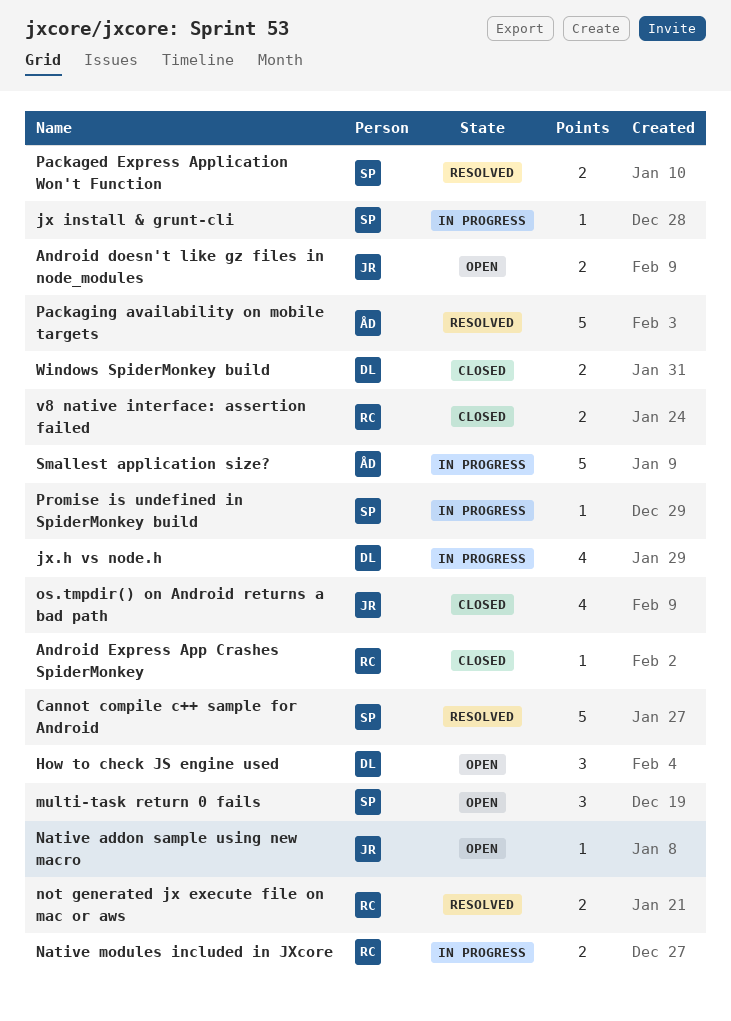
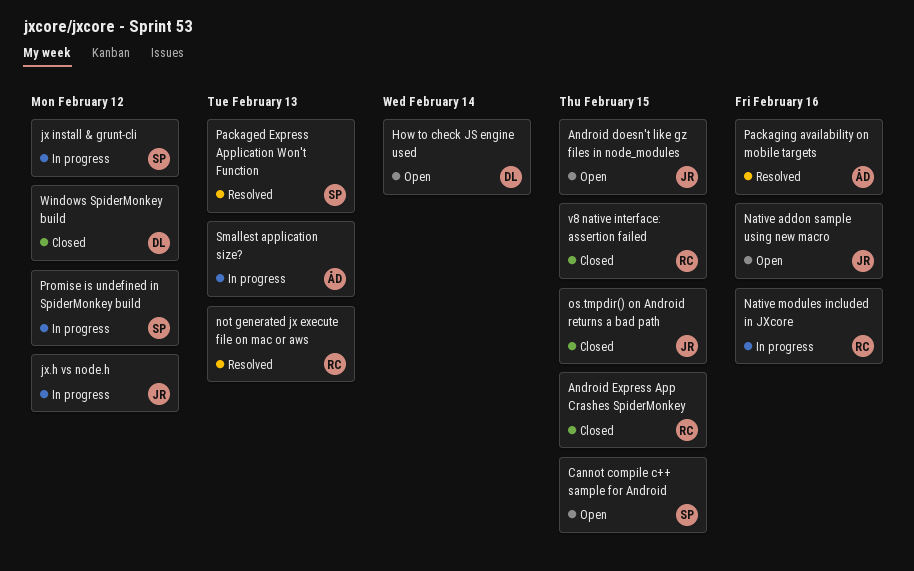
Cannot compile c++ sample for Android, status: Resolved -> Open
jx.h vs node.h, owner: DL -> JR
multi-task return 0 fails: present -> none

